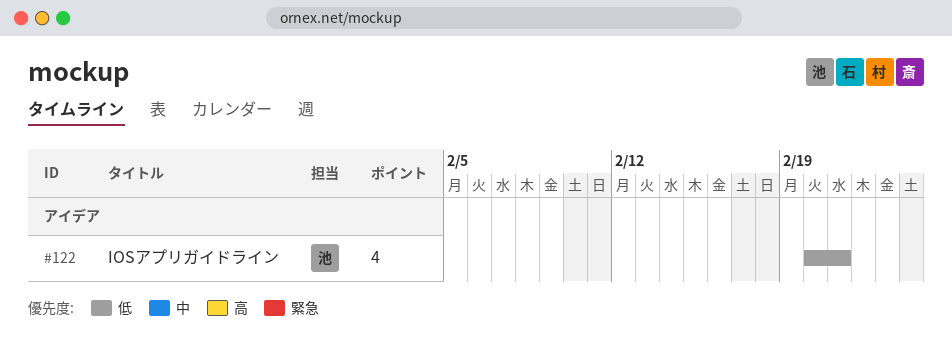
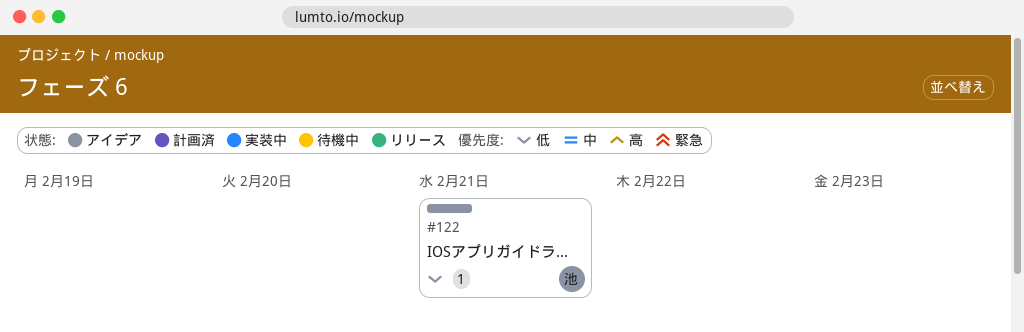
#122, estimate: 4 -> 1

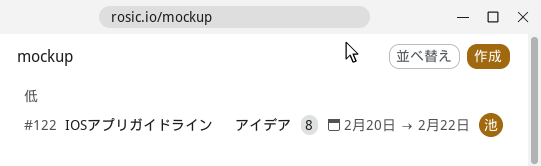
#122, estimate: 1 -> 8
#122, due: Feb 21 -> Feb 22

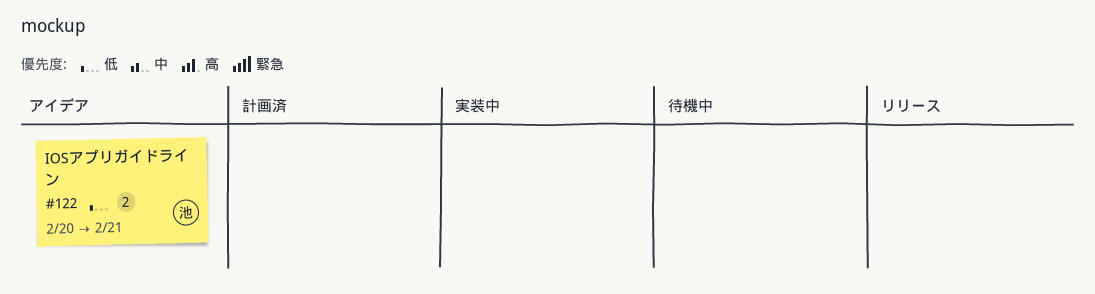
#122, estimate: 8 -> 2
#122, due: Feb 22 -> Feb 21

